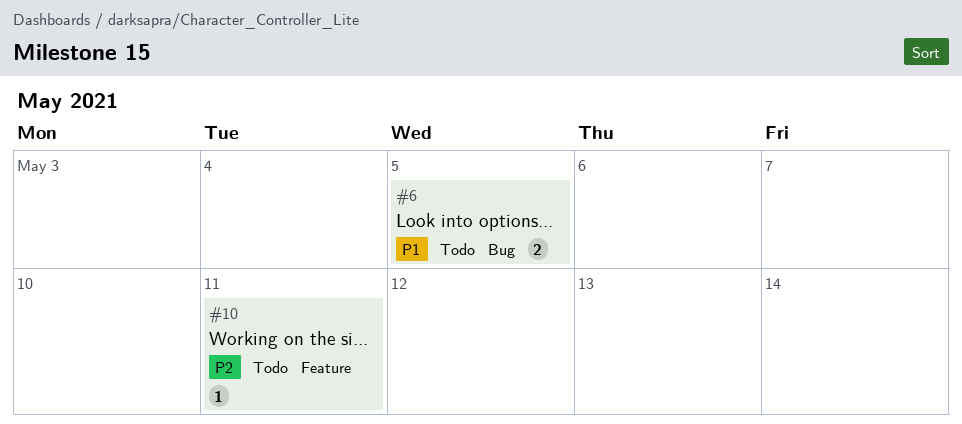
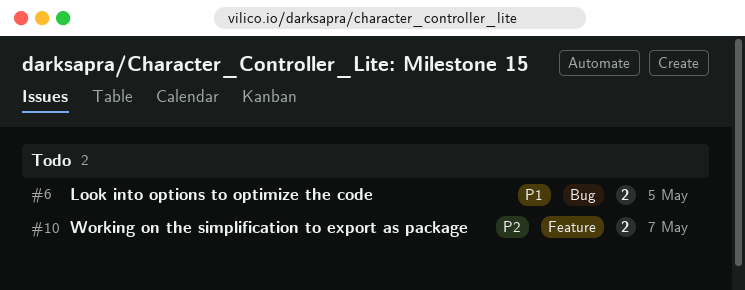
#10, estimate: 1 -> 2
#10, due: May 11 -> May 7

